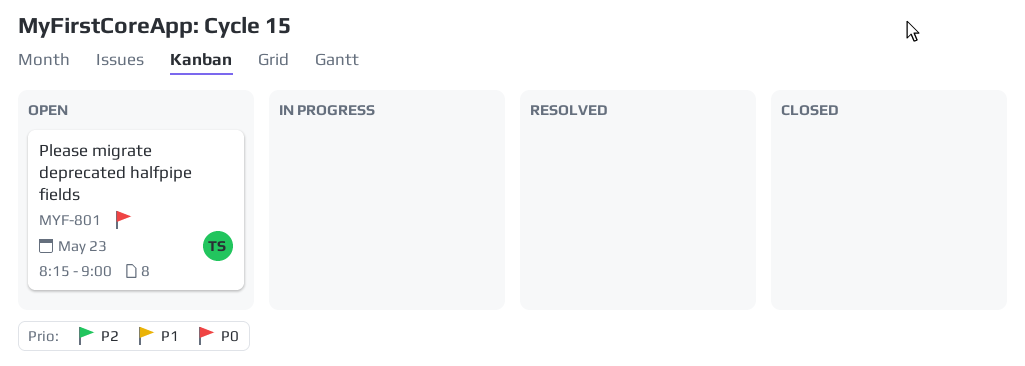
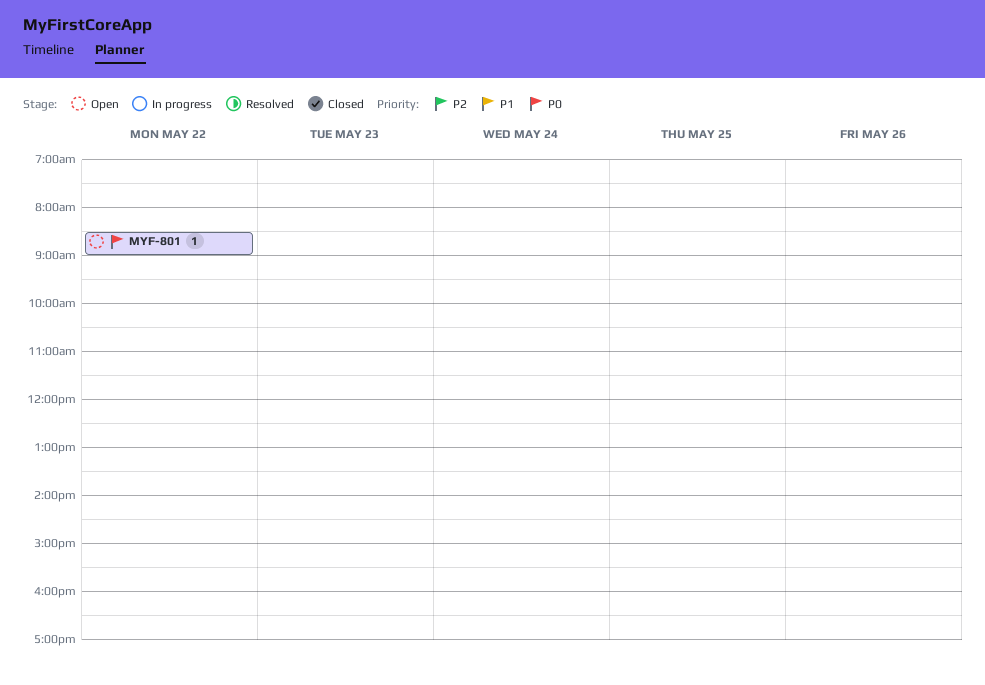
MYF-801, day: May 23 -> May 22
MYF-801, begins: 08:15 -> 08:30

